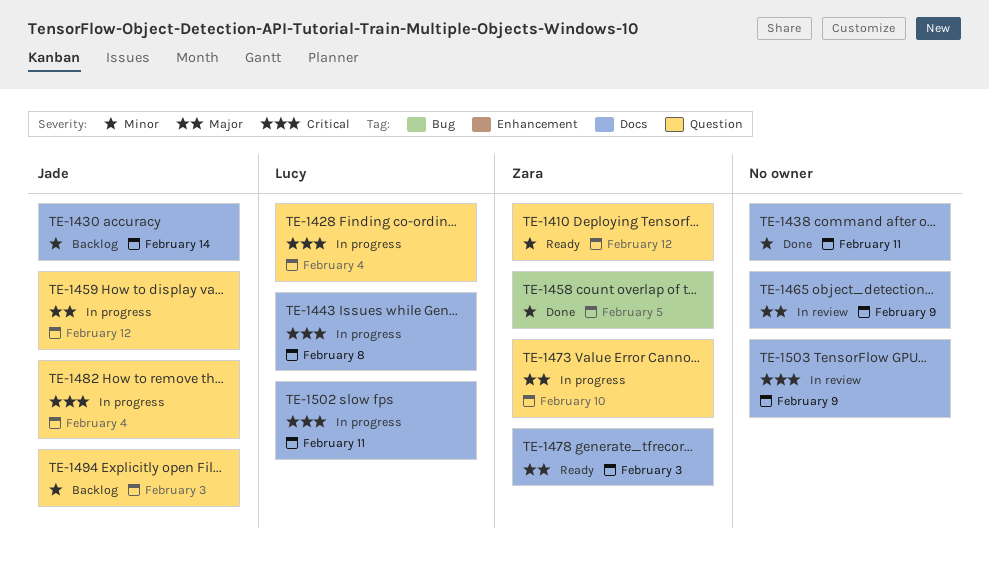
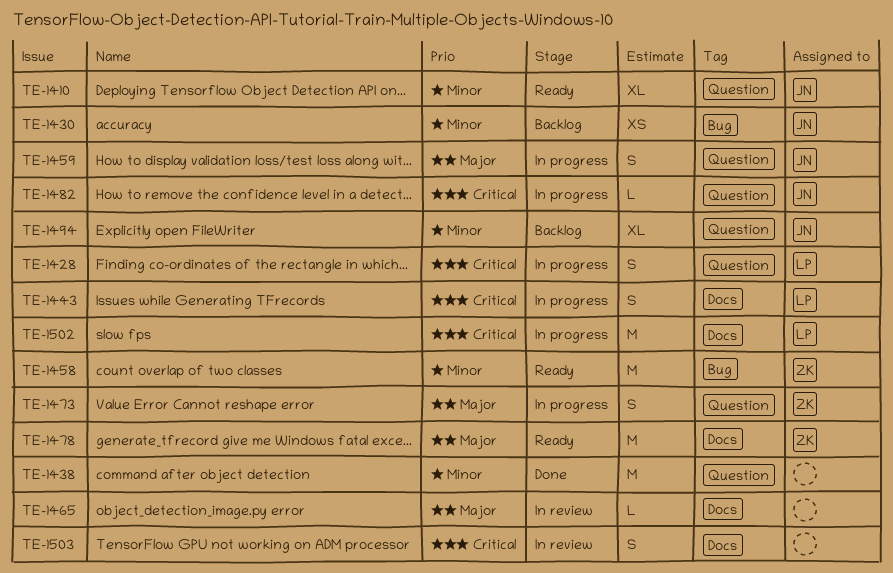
TE-1410, owner: Zara -> Jade
TE-1430, label: Docs -> Bug
TE-1438, label: Docs -> Question
TE-1458, status: Done -> Ready

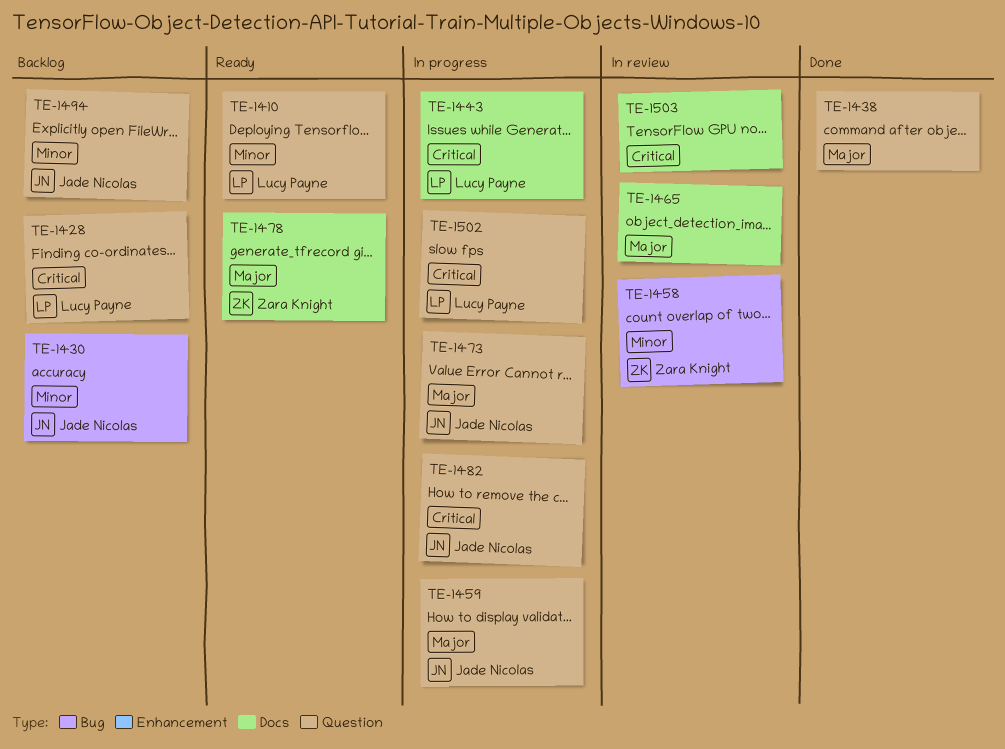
TE-1410, owner: Jade Nicolas -> Lucy Payne
TE-1428, status: In progress -> Backlog
TE-1438, priority: Minor -> Major
TE-1458, status: Ready -> In review
TE-1473, owner: Zara Knight -> Jade Nicolas
TE-1502, label: Docs -> Question

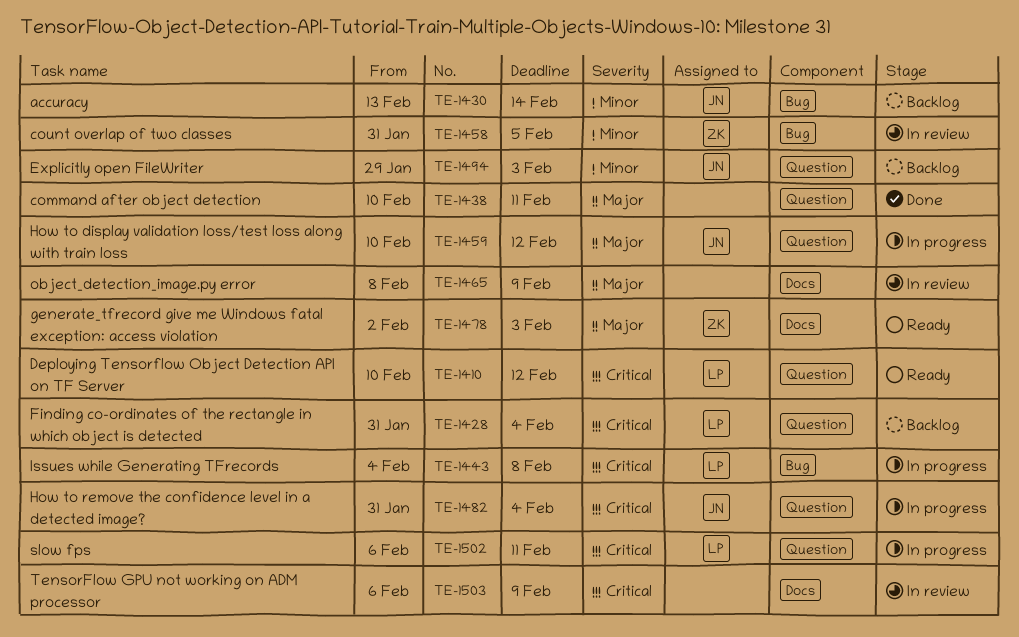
TE-1410, priority: Minor -> Critical
TE-1443, label: Docs -> Bug
TE-1473: present -> none

